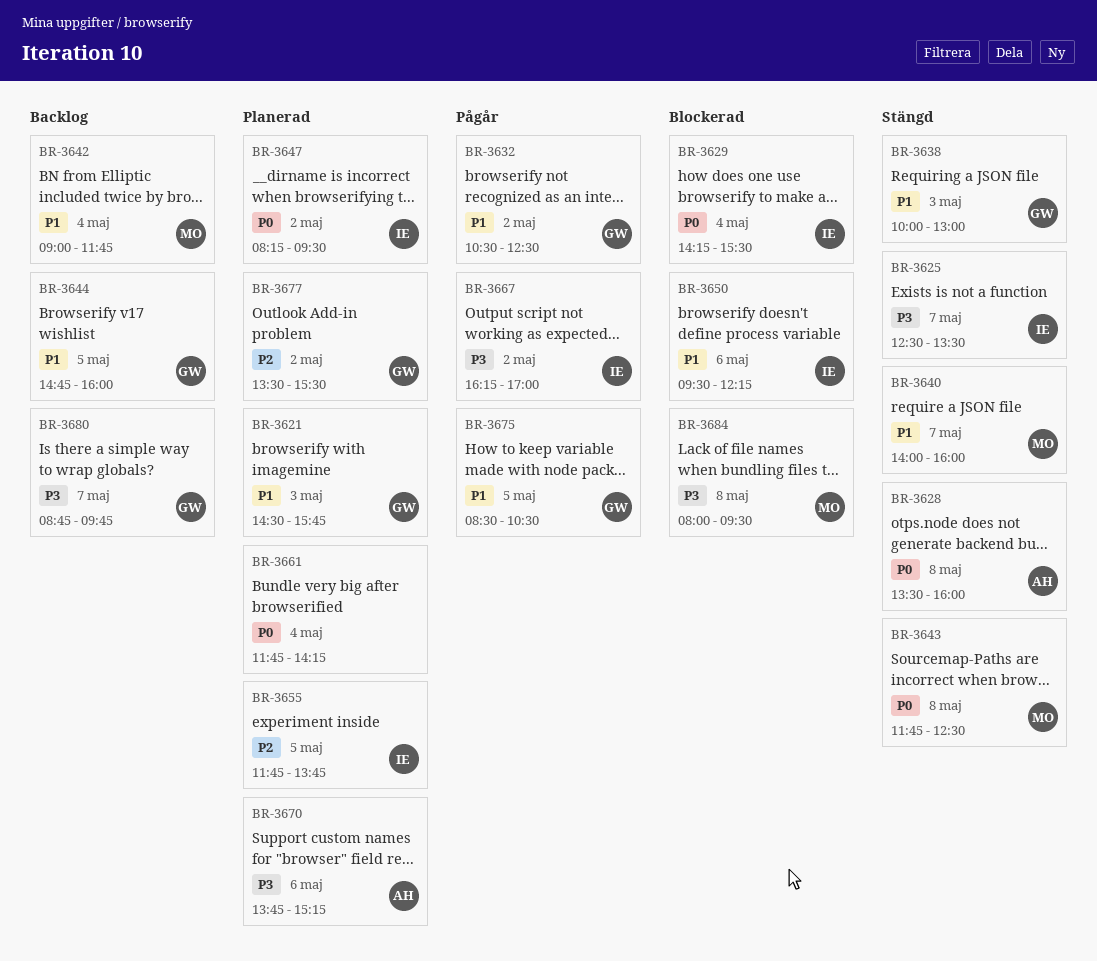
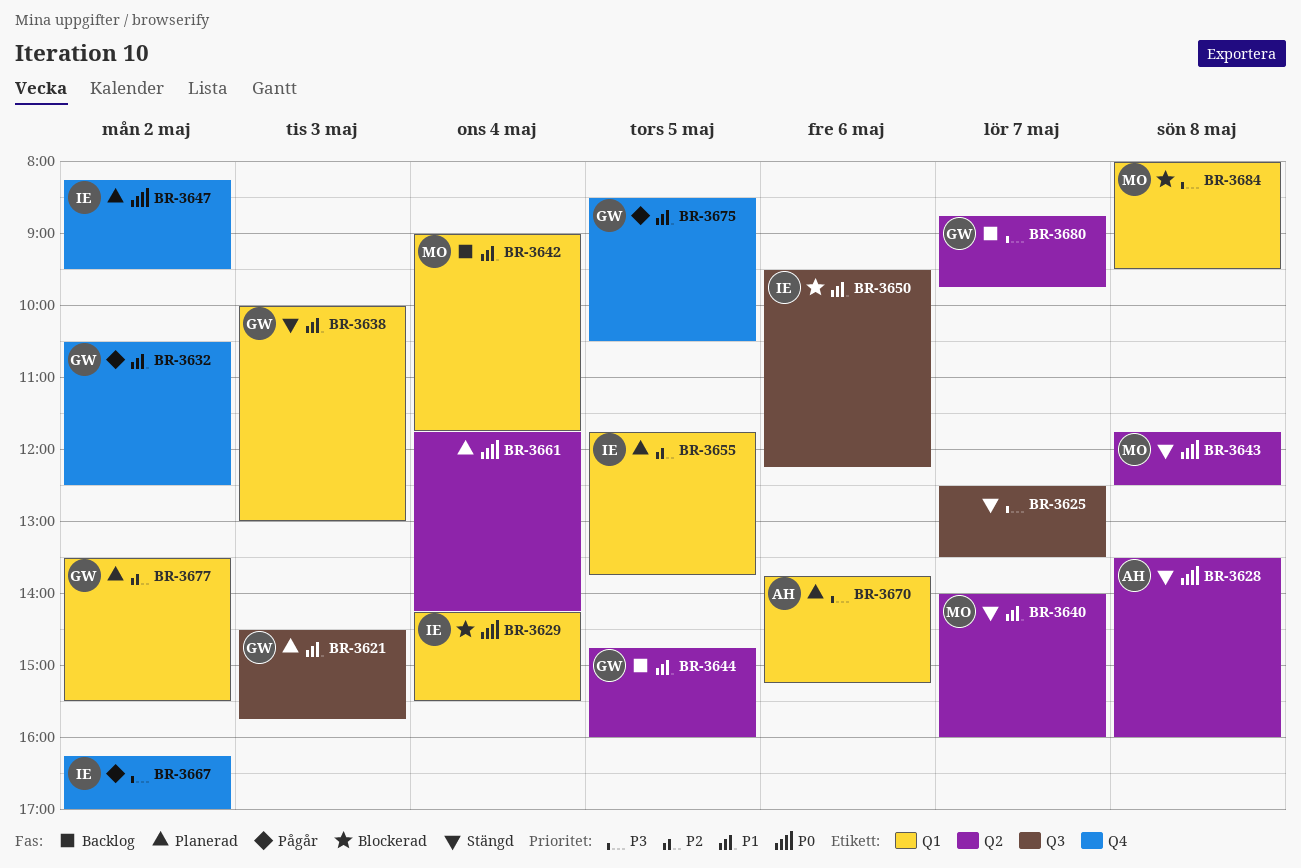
BR-3625, owner: IE -> none

